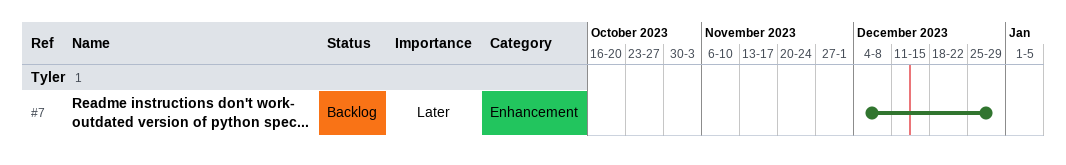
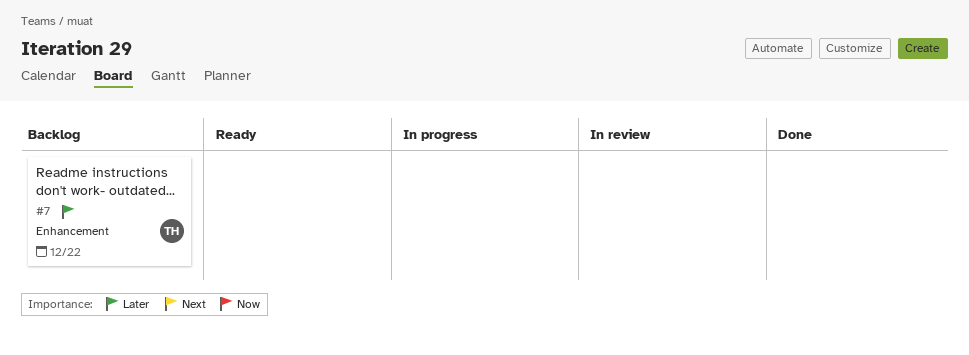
#7, due: Dec 29 -> Dec 22

